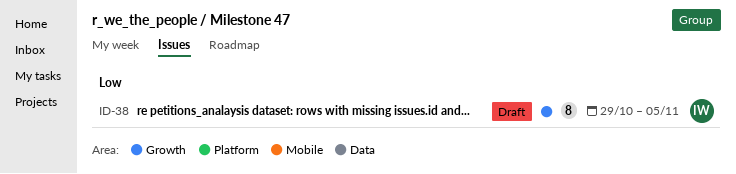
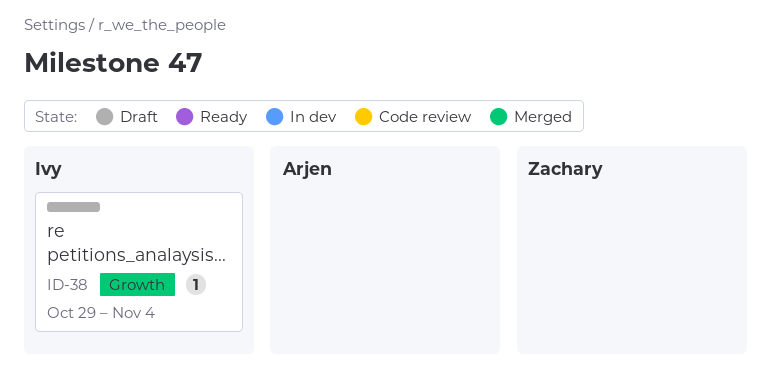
ID-38, estimate: 8 -> 1
ID-38, due: Nov 5 -> Nov 4

